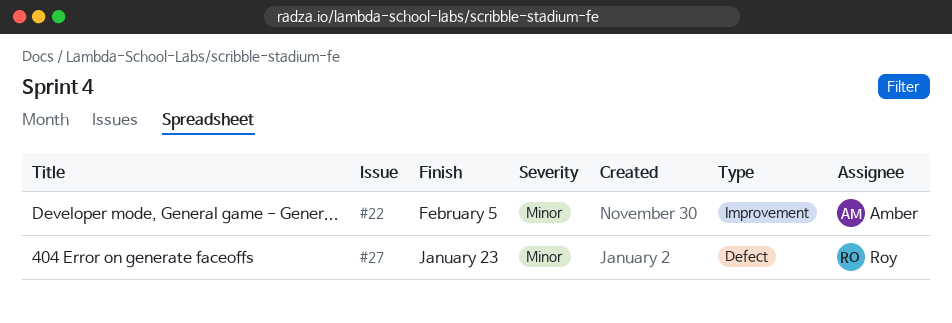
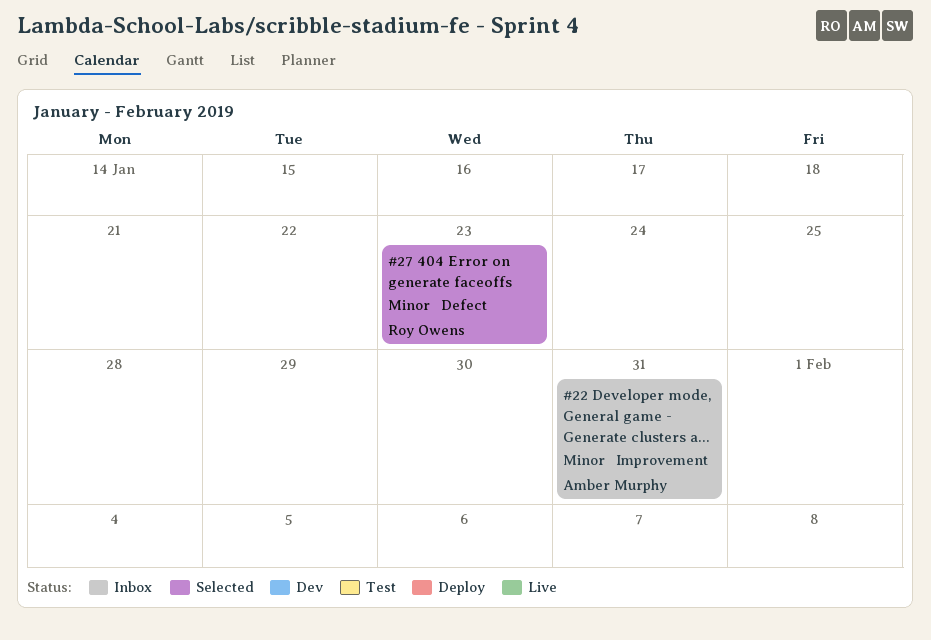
#22, due: Feb 5 -> Jan 31

